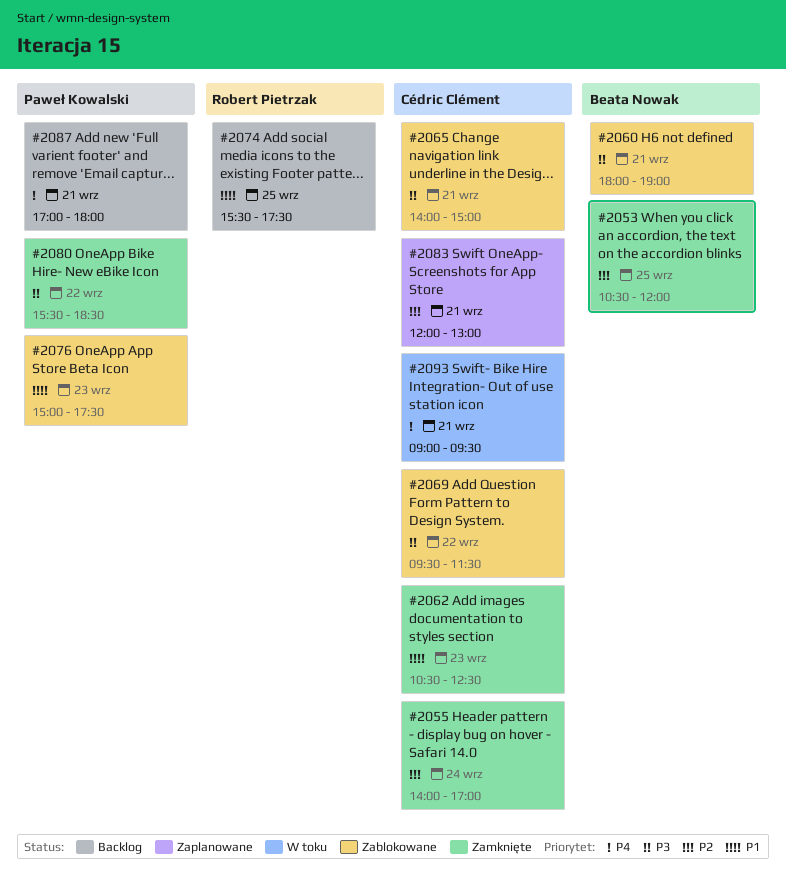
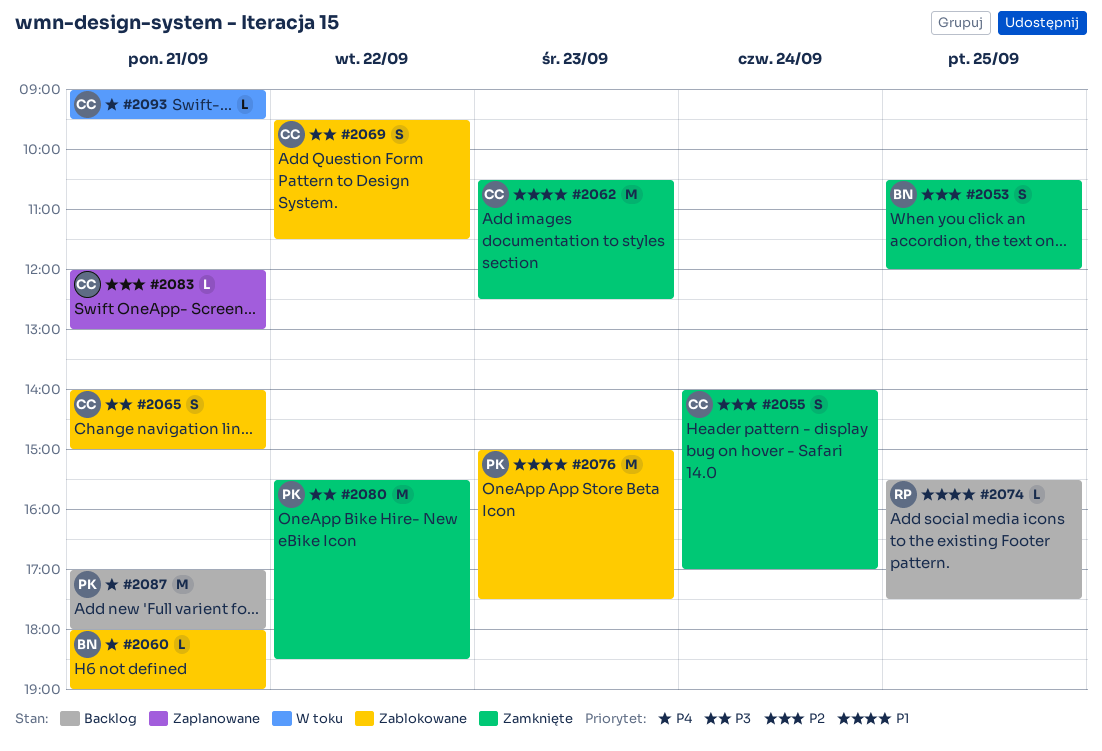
#2060, priority: P3 -> P4

